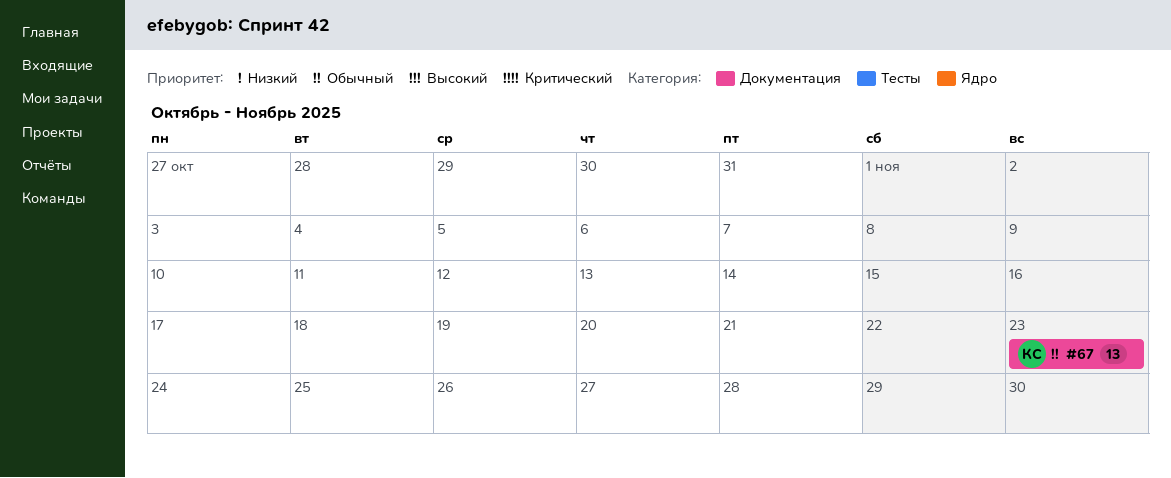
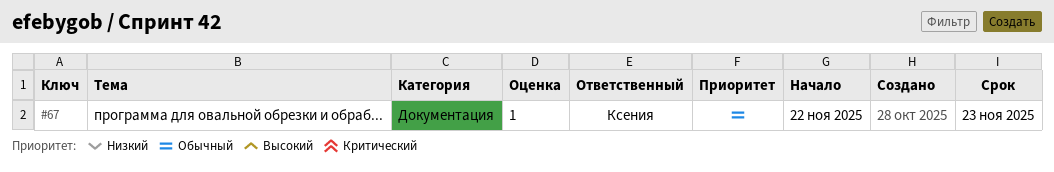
#67, estimate: 13 -> 1
#67, start: Nov 23 -> Nov 22

